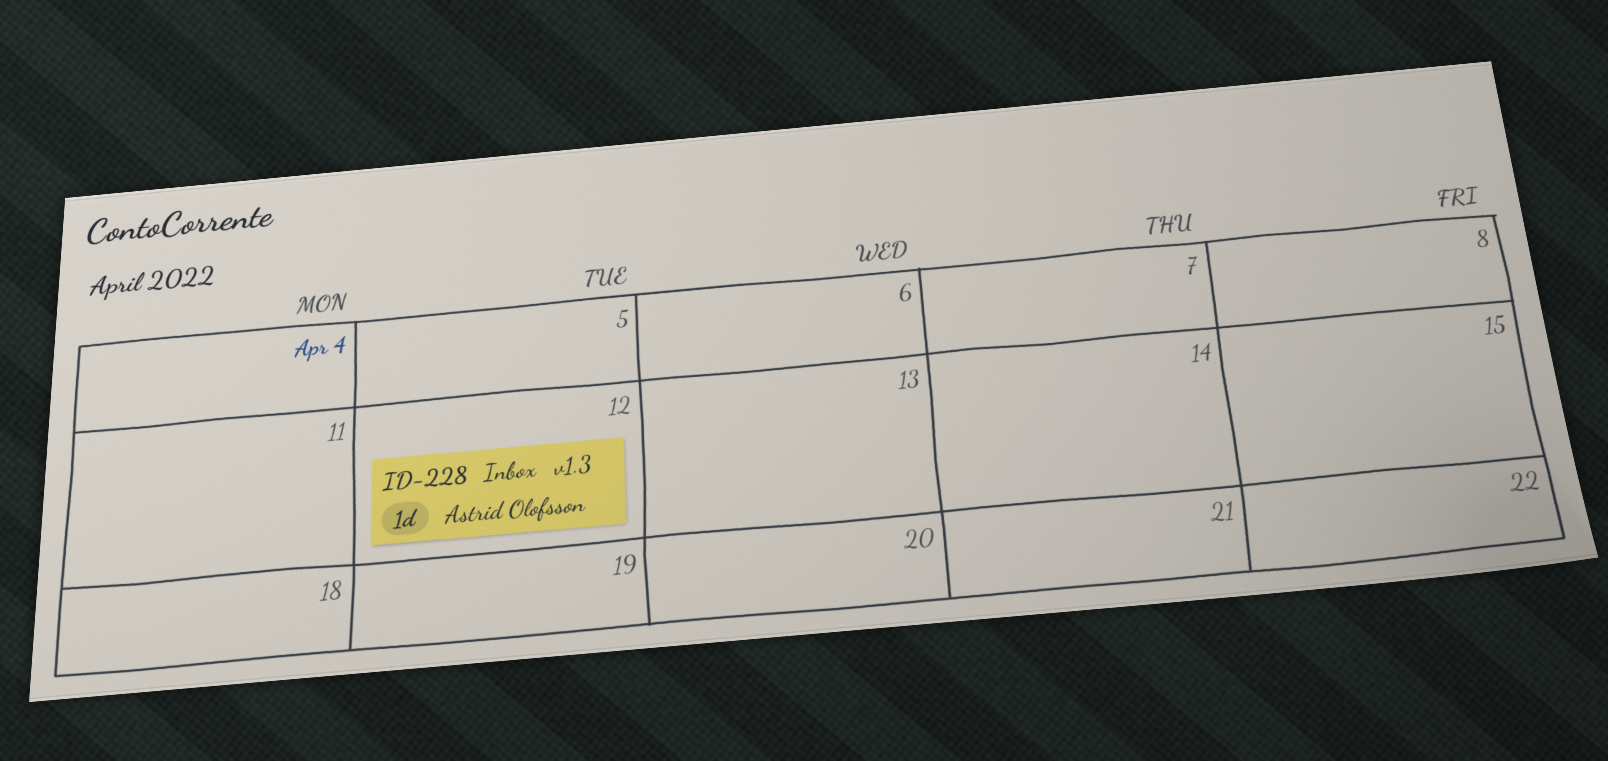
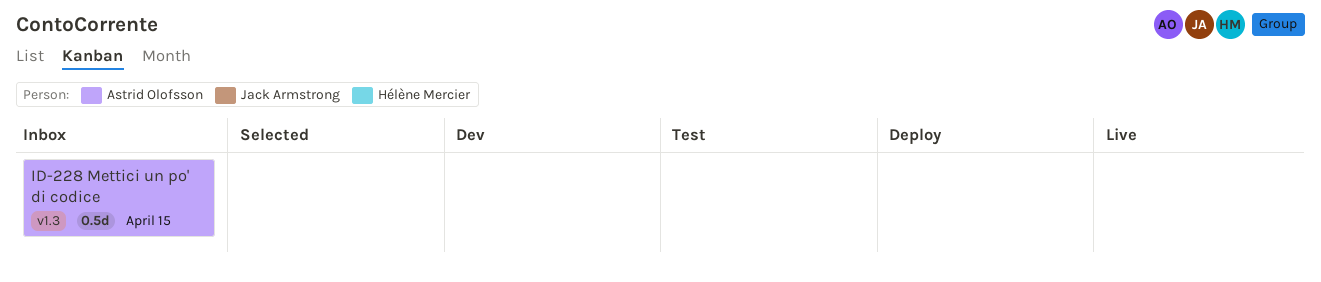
ID-228, estimate: 1d -> 0.5d
ID-228, due: Apr 12 -> Apr 15

